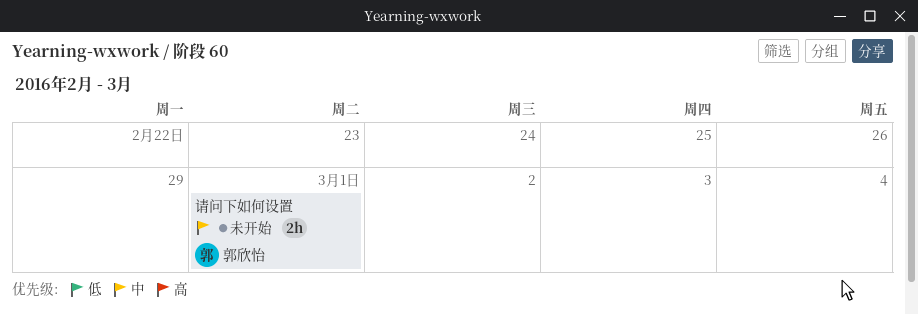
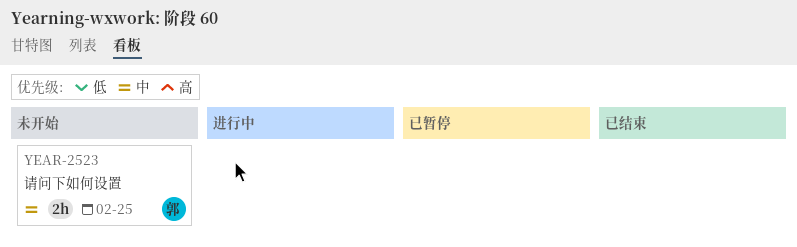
请问下如何设置, due: Mar 1 -> Feb 25

